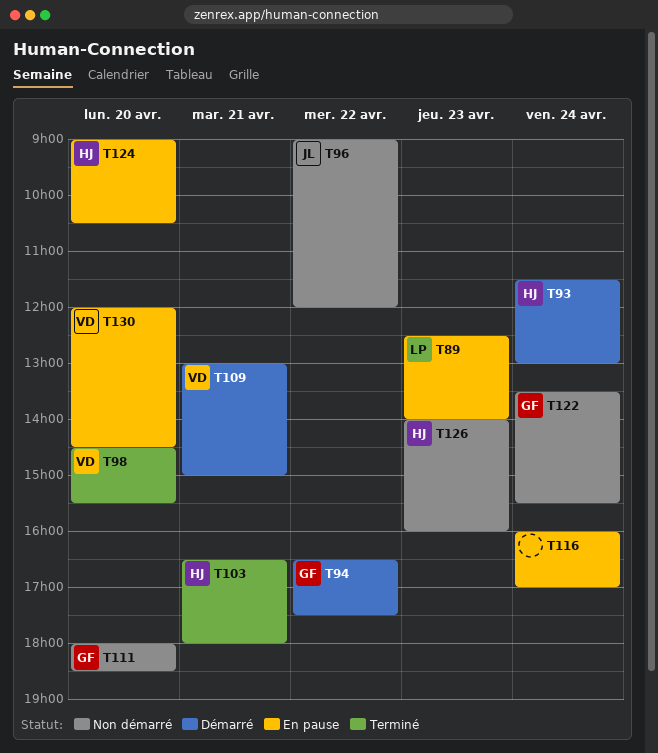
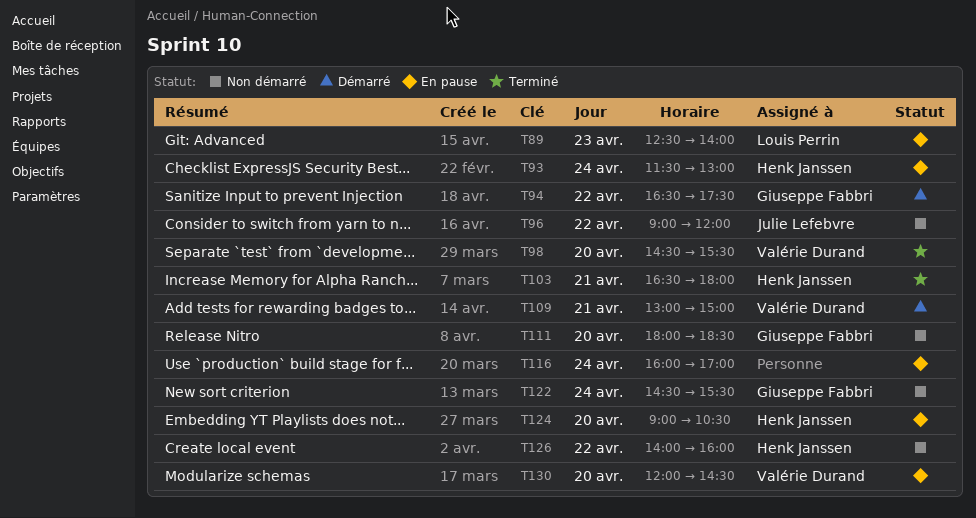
T93, status: Démarré -> En pause
T122, begins: 13:30 -> 14:30
T126, day: Apr 23 -> Apr 22

